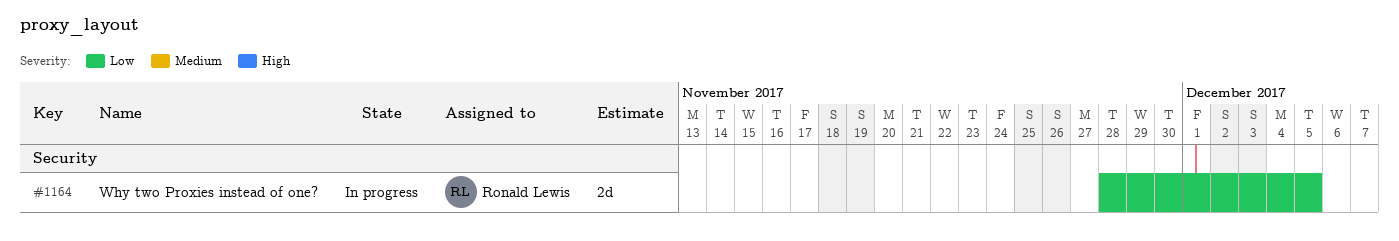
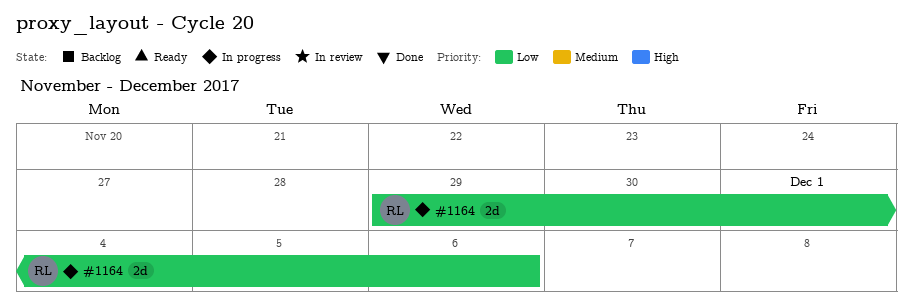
#1164, start: Nov 28 -> Nov 29
#1164, due: Dec 5 -> Dec 6

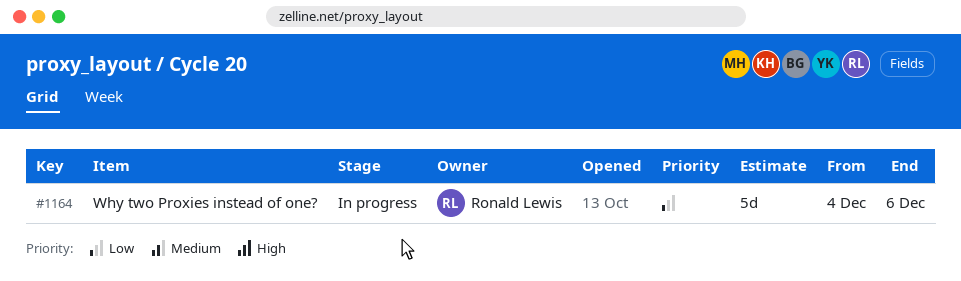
#1164, estimate: 2d -> 5d
#1164, start: Nov 29 -> Dec 4

